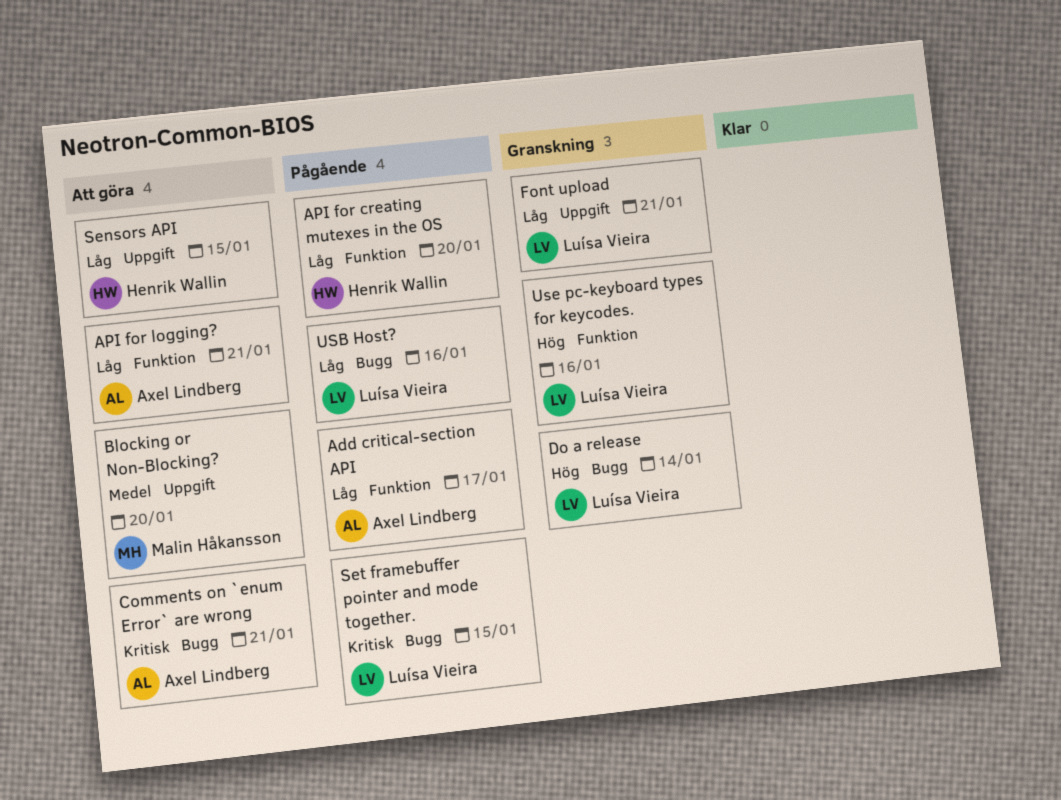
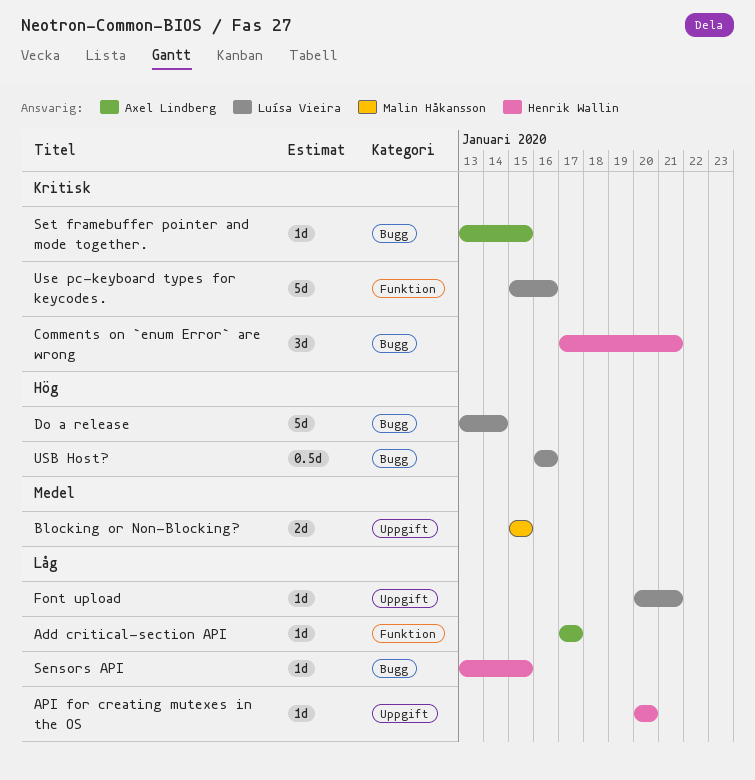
API for creating mutexes in the OS, label: Funktion -> Uppgift
API for logging?: present -> none
Blocking or Non-Blocking?, due: Jan 20 -> Jan 15
Comments on `enum Error` are wrong, owner: Axel Lindberg -> Henrik Wallin
Sensors API, label: Uppgift -> Bugg
Set framebuffer pointer and mode together., owner: Luísa Vieira -> Axel Lindberg
USB Host?, priority: Låg -> Hög
Use pc-keyboard types for keycodes., priority: Hög -> Kritisk

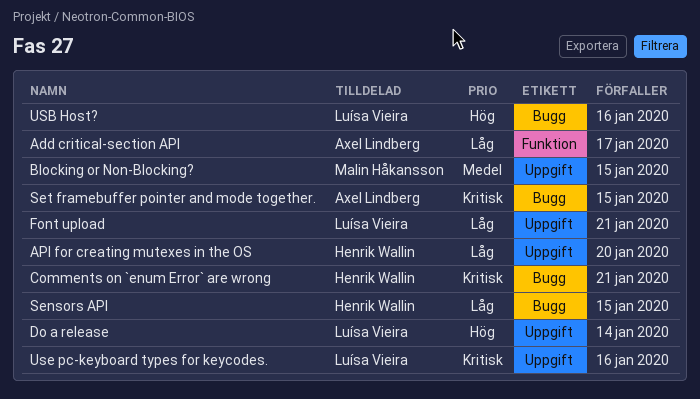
Do a release, label: Bugg -> Uppgift
Use pc-keyboard types for keycodes., label: Funktion -> Uppgift

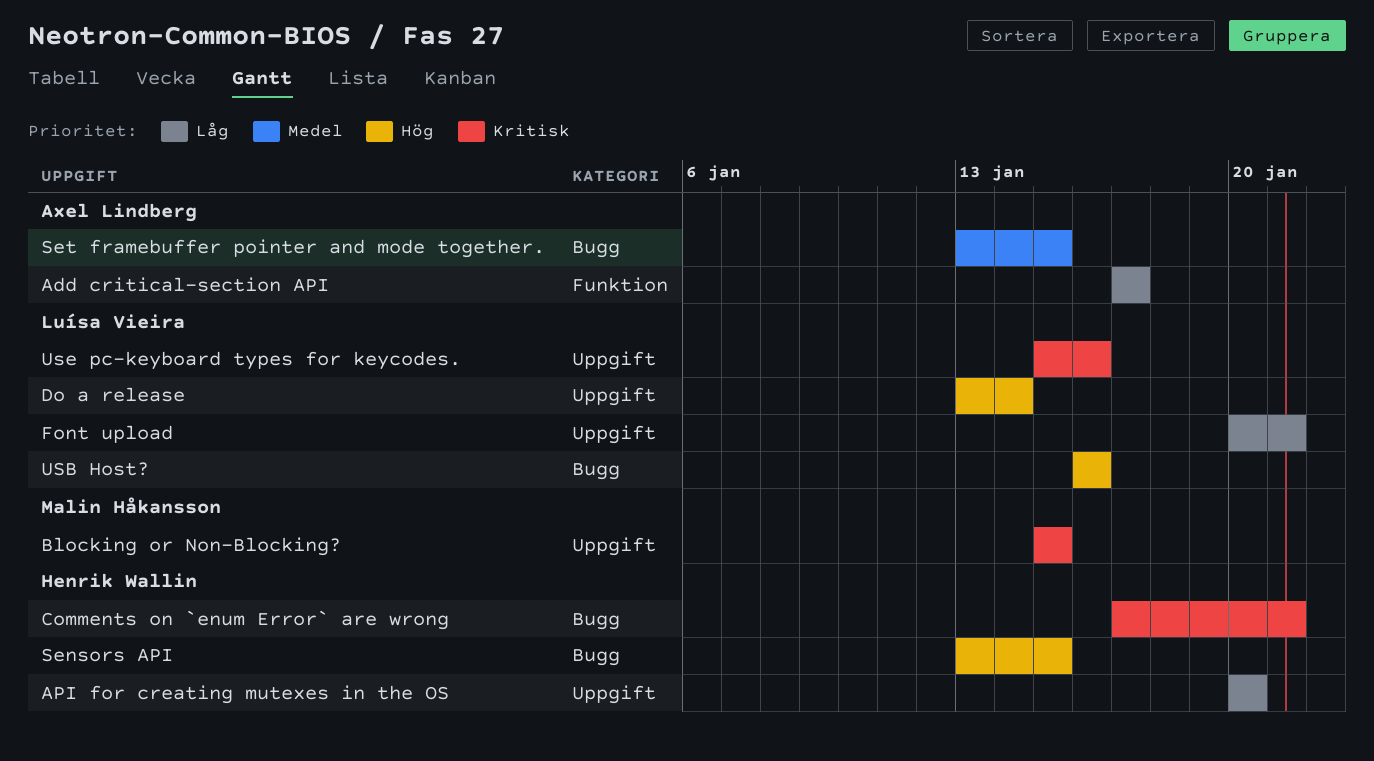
Blocking or Non-Blocking?, priority: Medel -> Kritisk
Sensors API, priority: Låg -> Hög
Set framebuffer pointer and mode together., priority: Kritisk -> Medel

